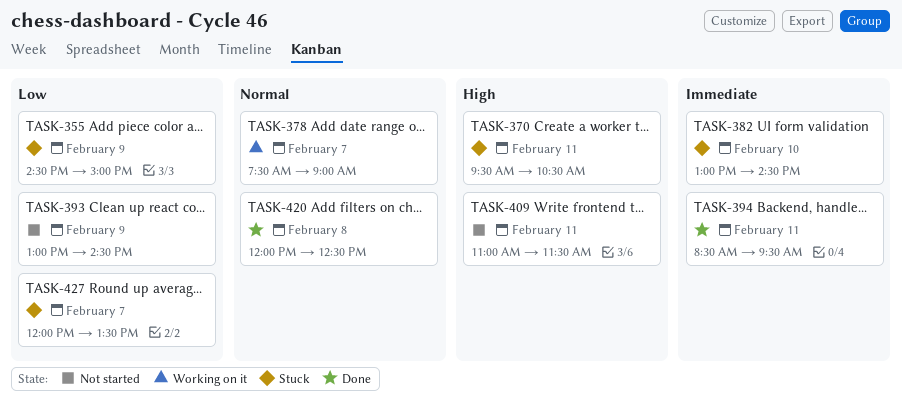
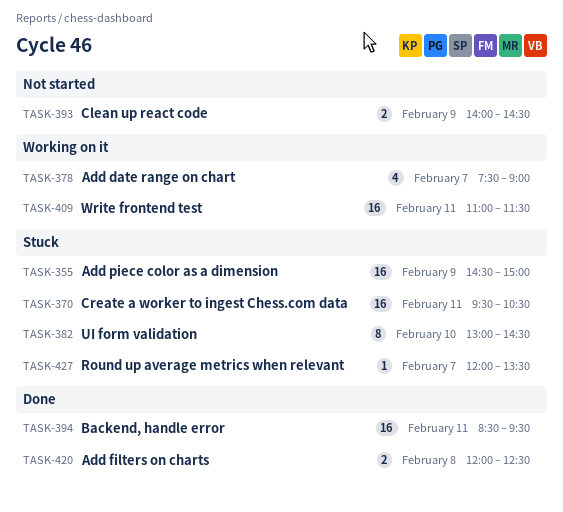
TASK-393, begins: 13:00 -> 14:00
TASK-409, status: Not started -> Working on it

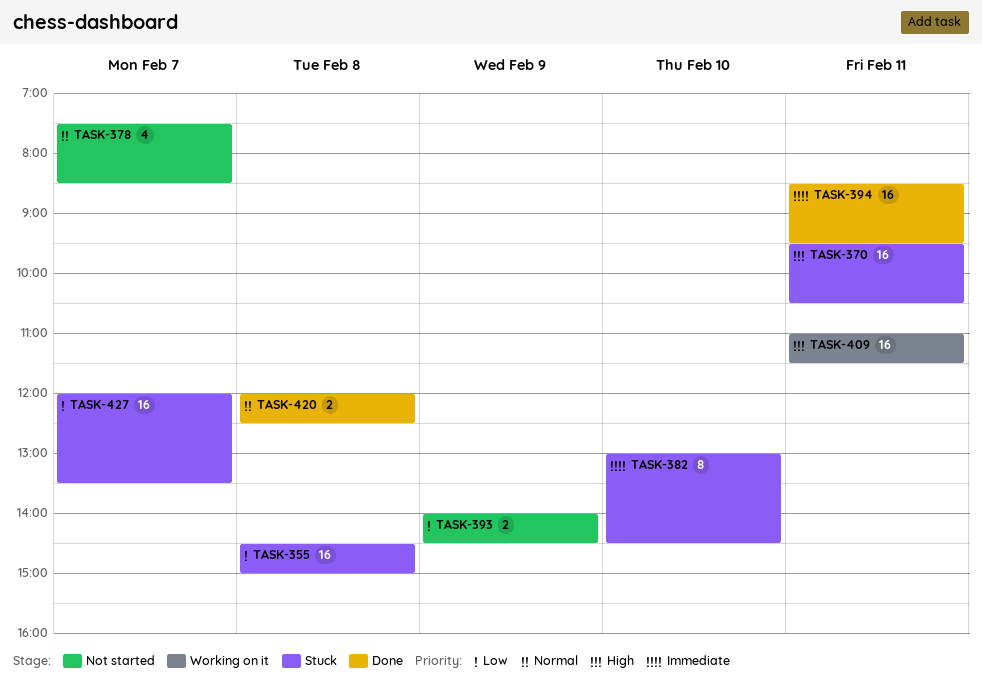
TASK-355, day: Feb 9 -> Feb 8
TASK-378, status: Working on it -> Not started
TASK-378, ends: 09:00 -> 08:30
TASK-427, estimate: 1 -> 16

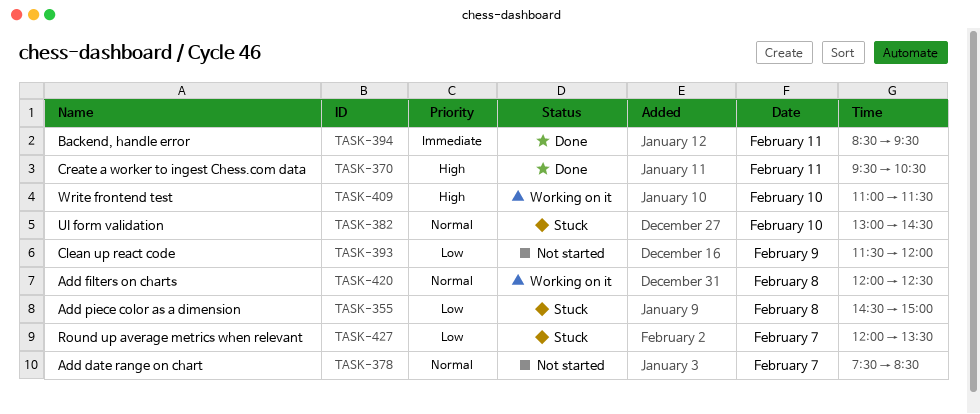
TASK-370, status: Stuck -> Done
TASK-382, priority: Immediate -> Normal
TASK-393, begins: 14:00 -> 11:30
TASK-393, ends: 14:30 -> 12:00
TASK-409, day: Feb 11 -> Feb 10
TASK-420, status: Done -> Working on it

